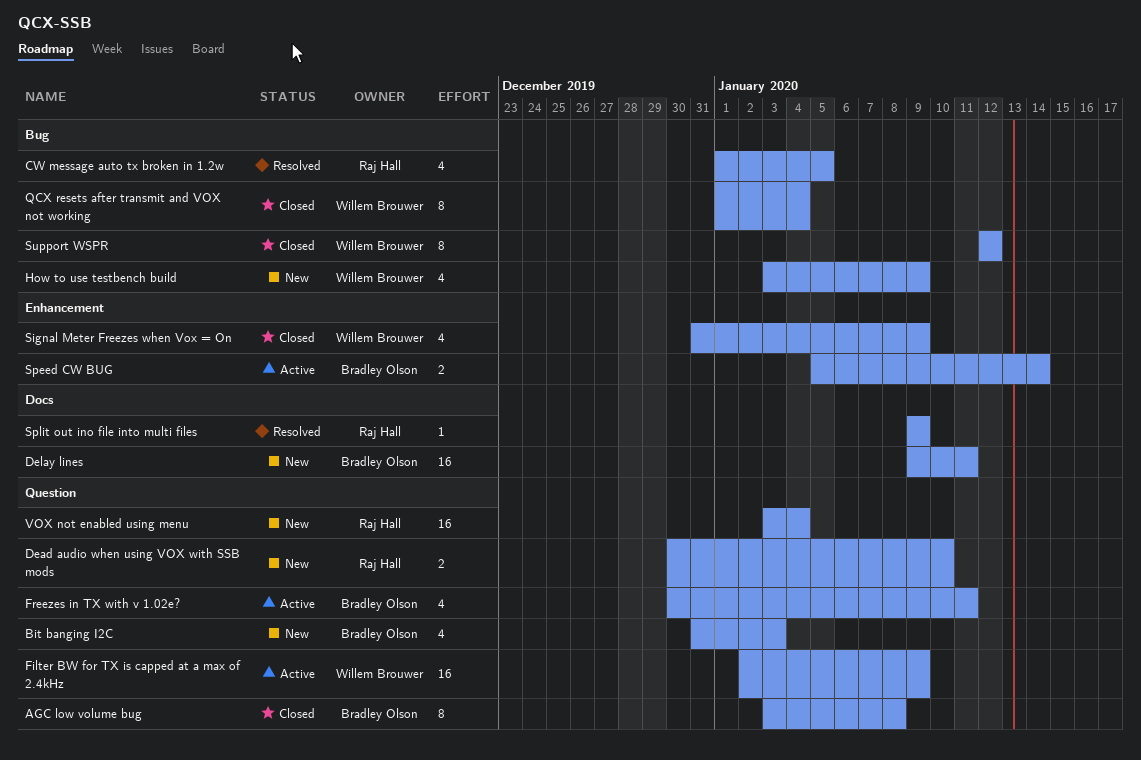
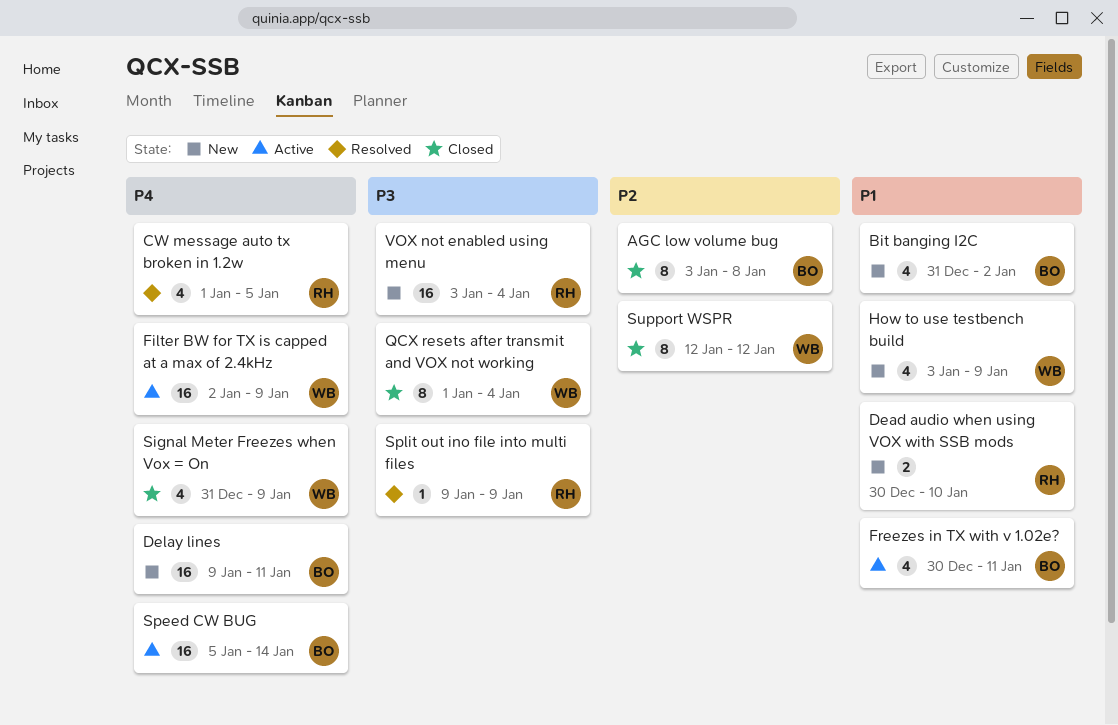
Bit banging I2C, due: Jan 3 -> Jan 2
Speed CW BUG, estimate: 2 -> 16

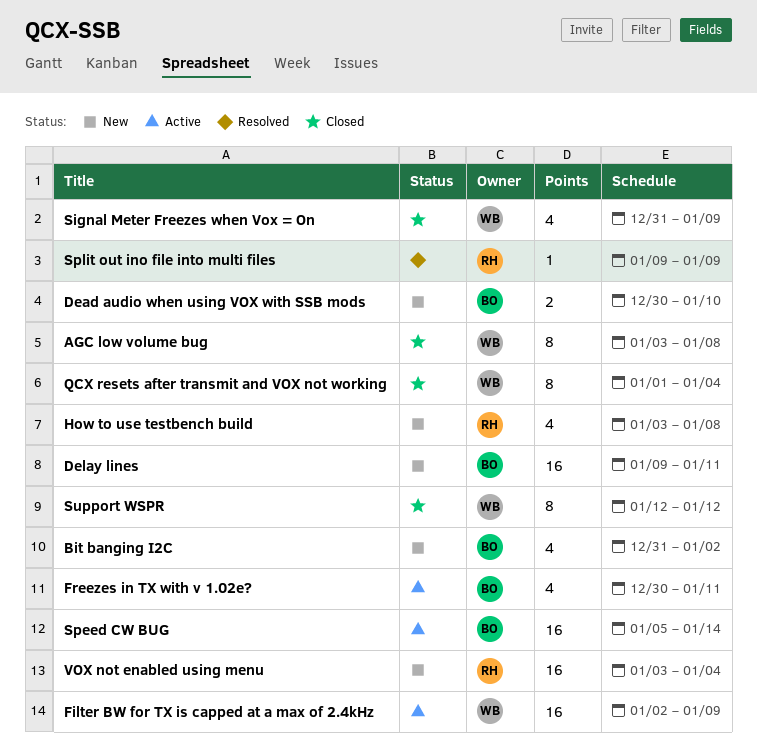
AGC low volume bug, owner: BO -> WB
CW message auto tx broken in 1.2w: present -> none
Dead audio when using VOX with SSB mods, owner: RH -> BO
How to use testbench build, owner: WB -> RH
How to use testbench build, due: Jan 9 -> Jan 8

